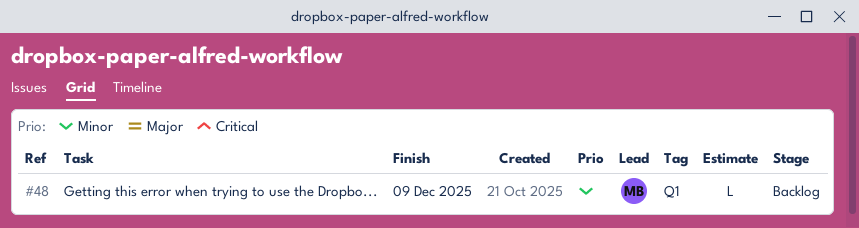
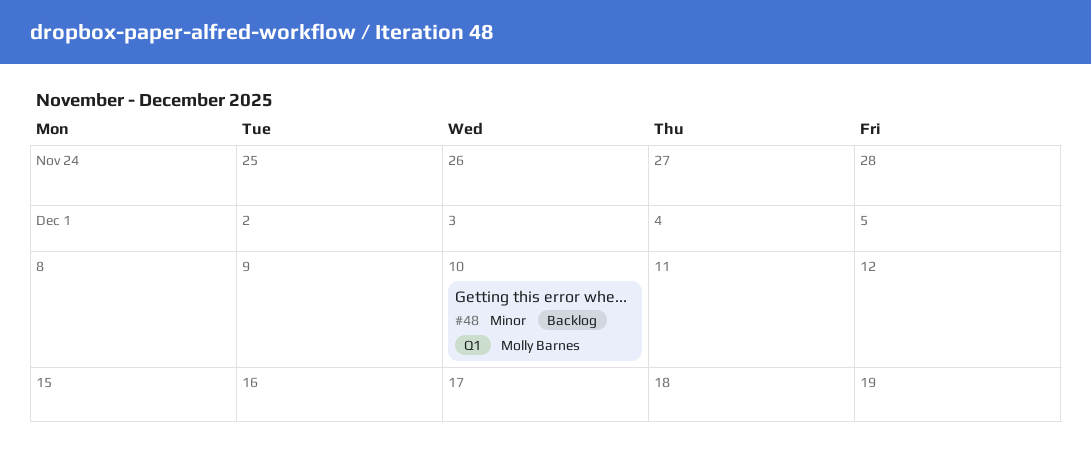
#48, due: Dec 9 -> Dec 10

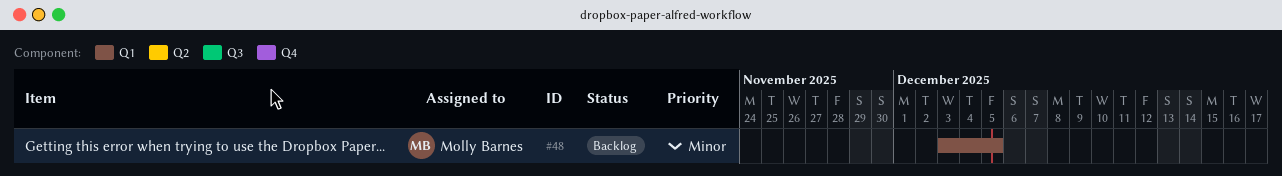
#48, due: Dec 10 -> Dec 5

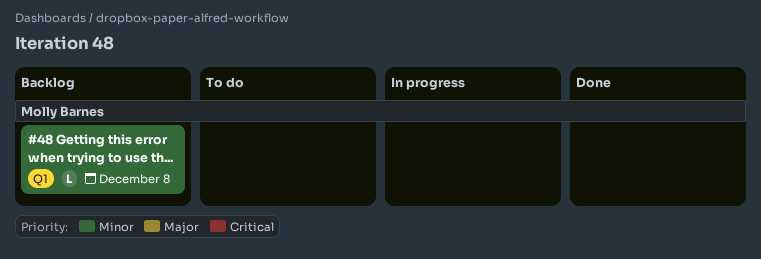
#48, due: Dec 5 -> Dec 8

